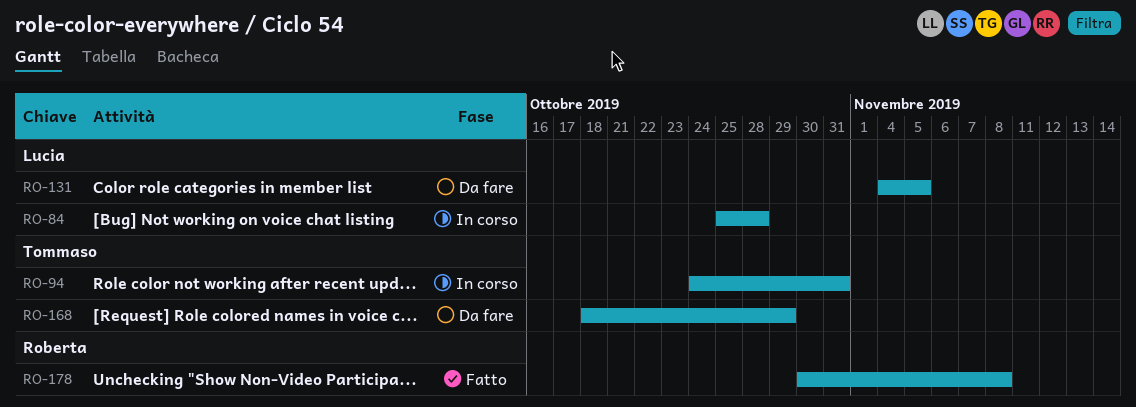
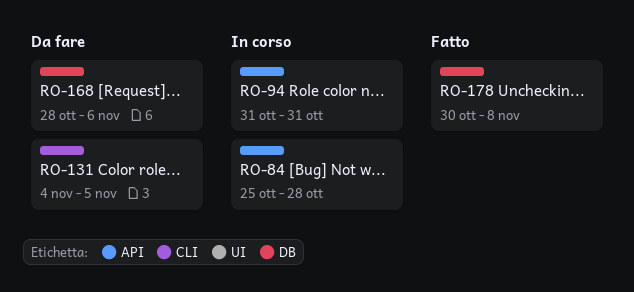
RO-94, start: Oct 24 -> Oct 31
RO-168, start: Oct 18 -> Oct 28
RO-168, due: Oct 29 -> Nov 6

